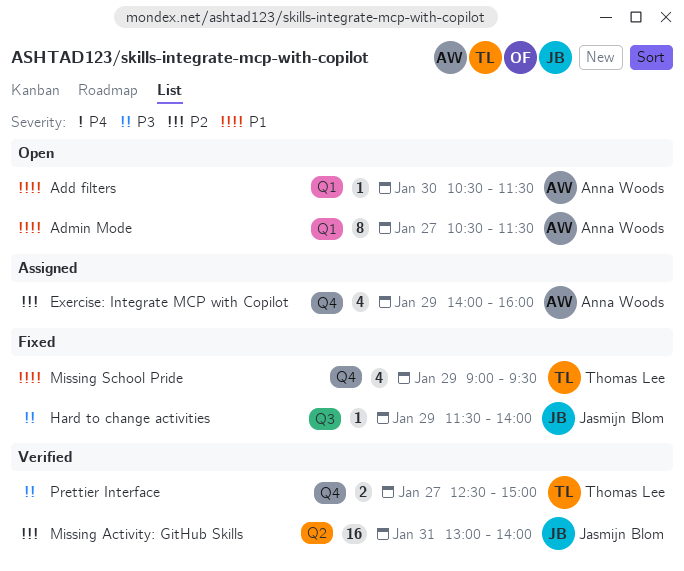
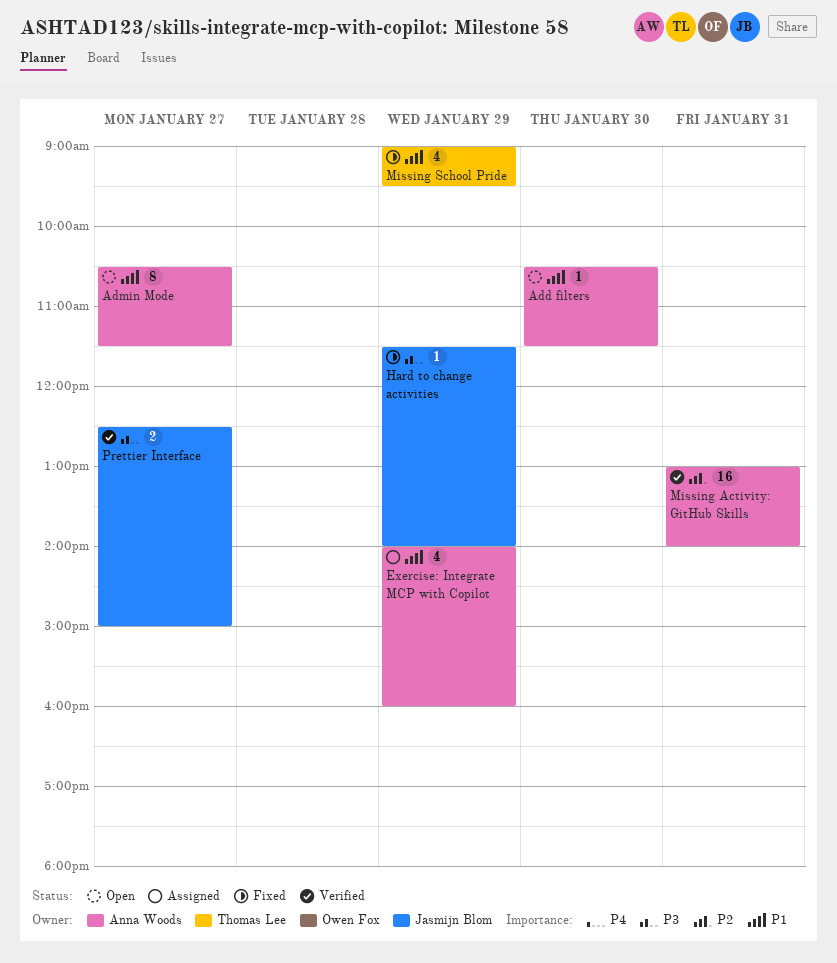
Exercise: Integrate MCP with Copilot, priority: P2 -> P1
Missing Activity: GitHub Skills, owner: Jasmijn Blom -> Anna Woods
Prettier Interface, owner: Thomas Lee -> Jasmijn Blom

